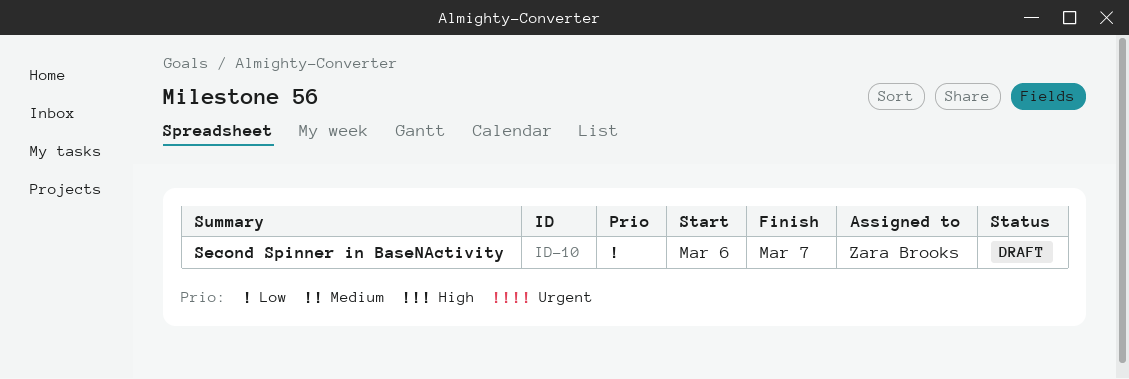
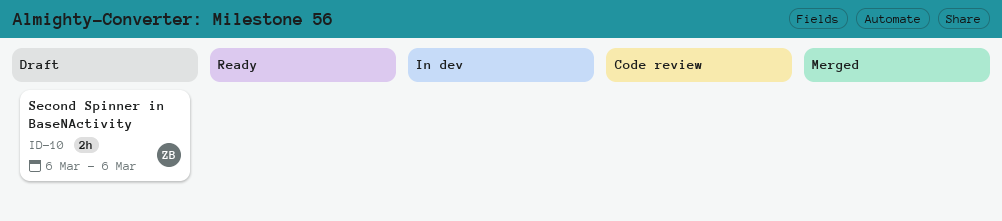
ID-10, due: Mar 7 -> Mar 6

